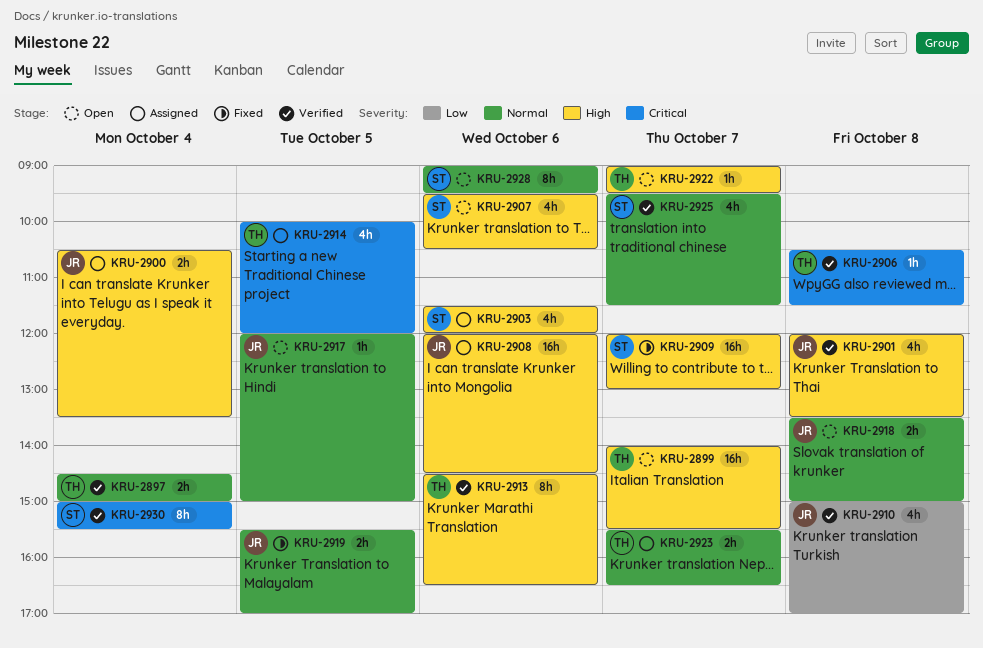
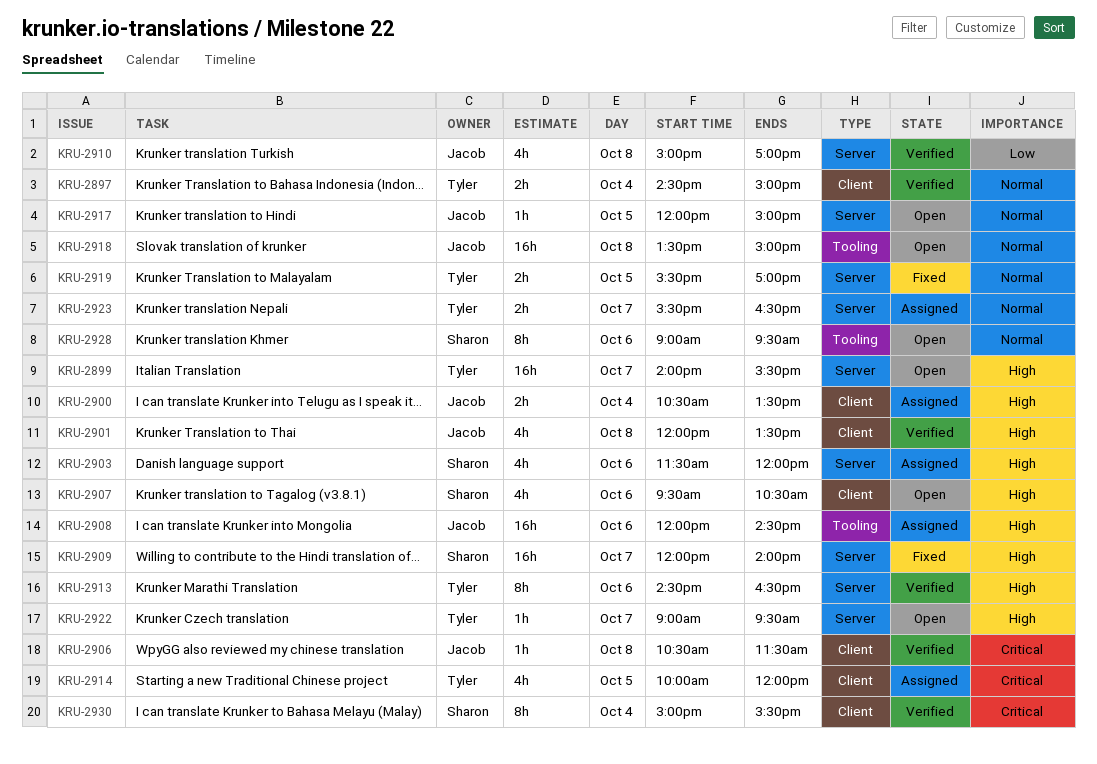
KRU-2906, owner: Tyler -> Jacob
KRU-2909, ends: 13:00 -> 14:00
KRU-2918, estimate: 2h -> 16h
KRU-2919, owner: Jacob -> Tyler
KRU-2925: present -> none

